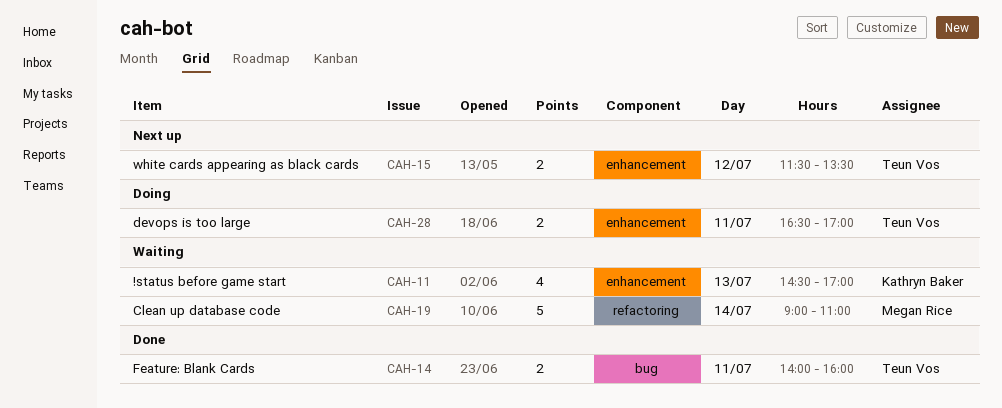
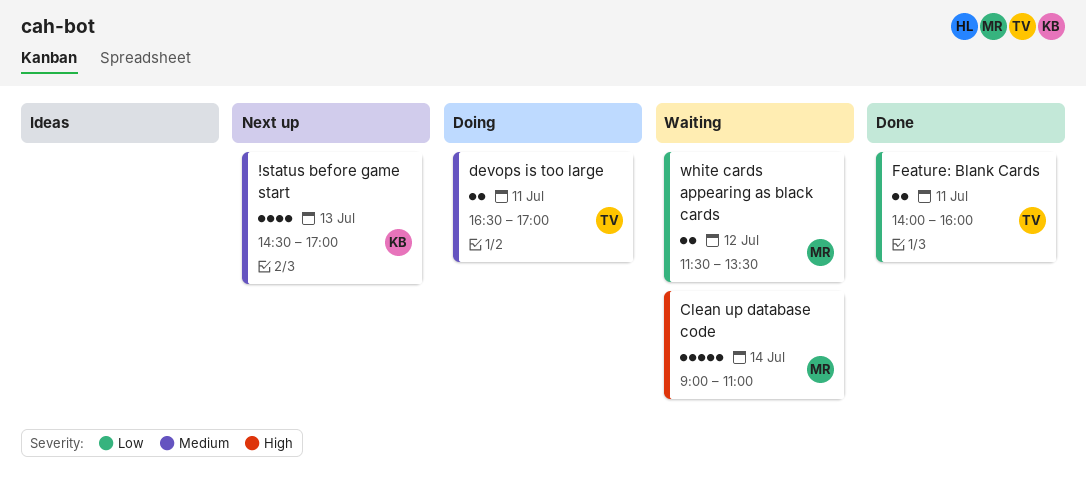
!status before game start, status: Waiting -> Next up
white cards appearing as black cards, status: Next up -> Waiting
white cards appearing as black cards, owner: Teun Vos -> Megan Rice

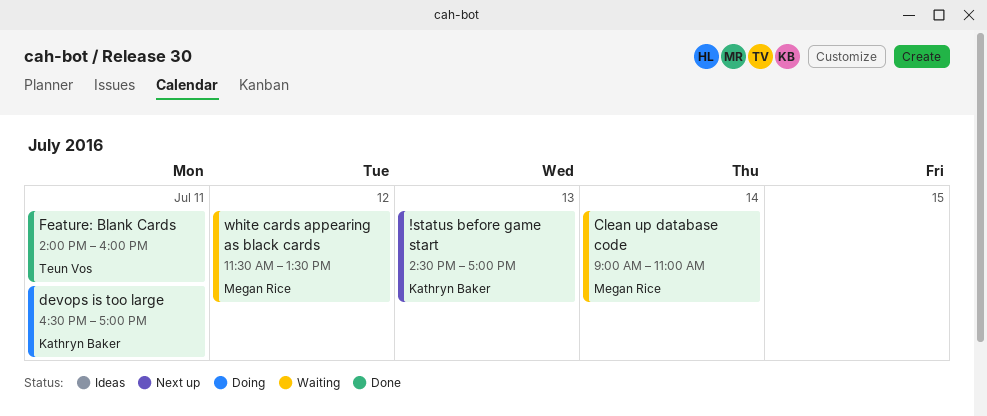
devops is too large, owner: Teun Vos -> Kathryn Baker

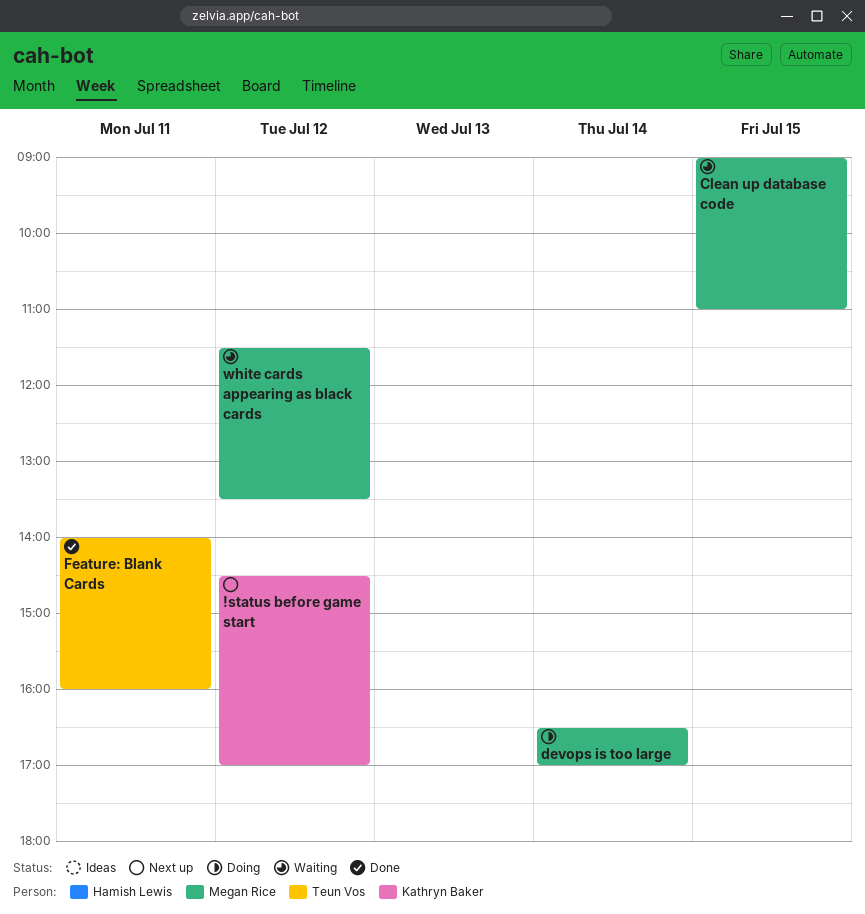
!status before game start, day: Jul 13 -> Jul 12
Clean up database code, day: Jul 14 -> Jul 15
devops is too large, owner: Kathryn Baker -> Megan Rice
devops is too large, day: Jul 11 -> Jul 14

